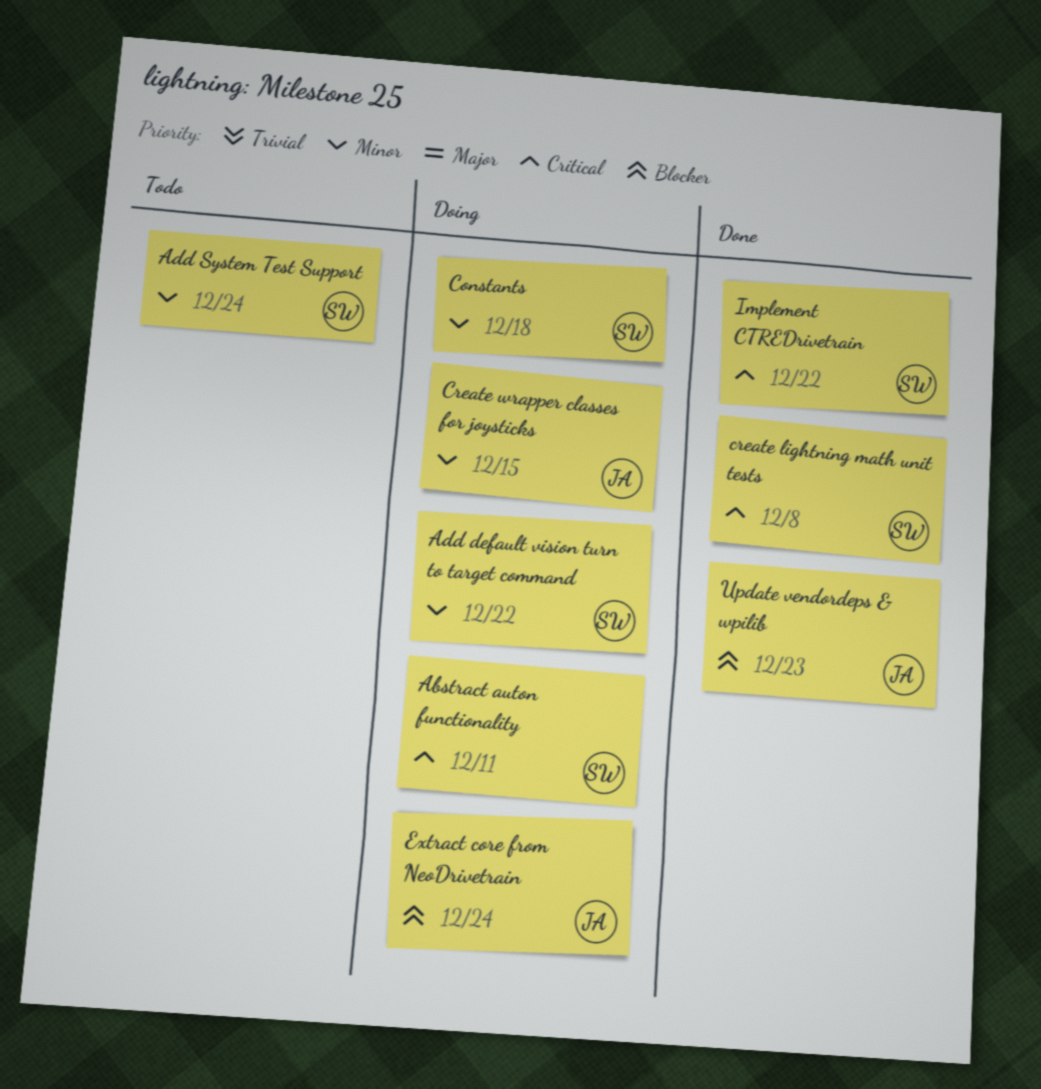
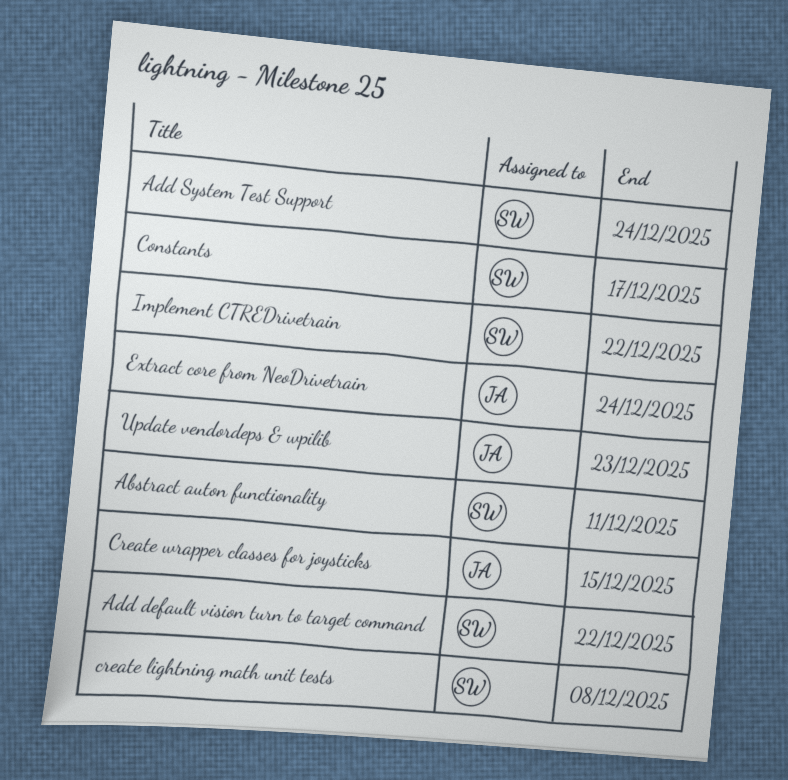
Constants, due: Dec 18 -> Dec 17

